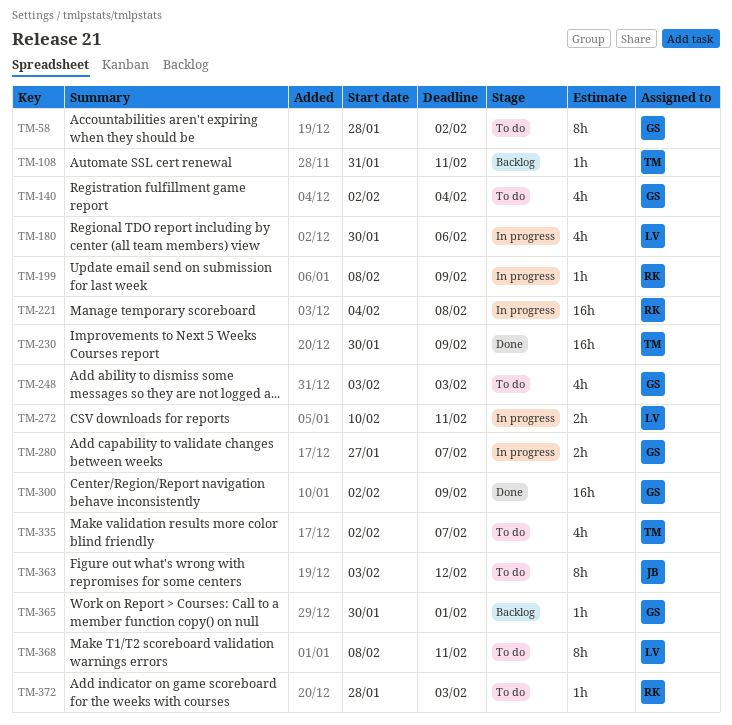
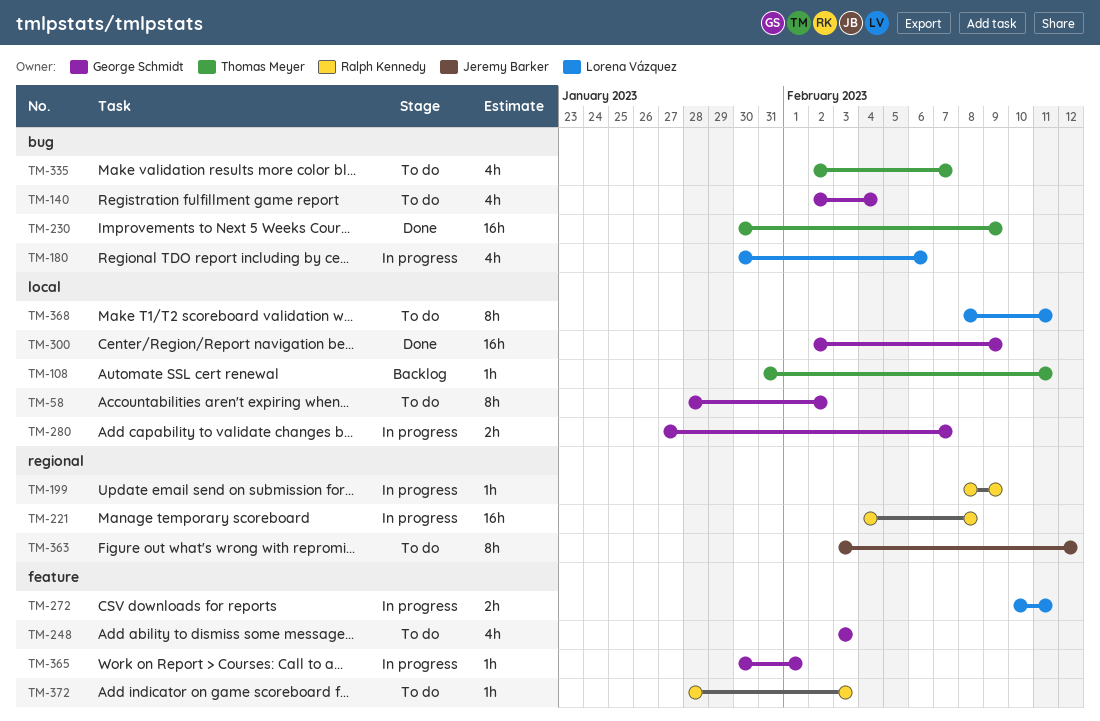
TM-365, status: Backlog -> In progress

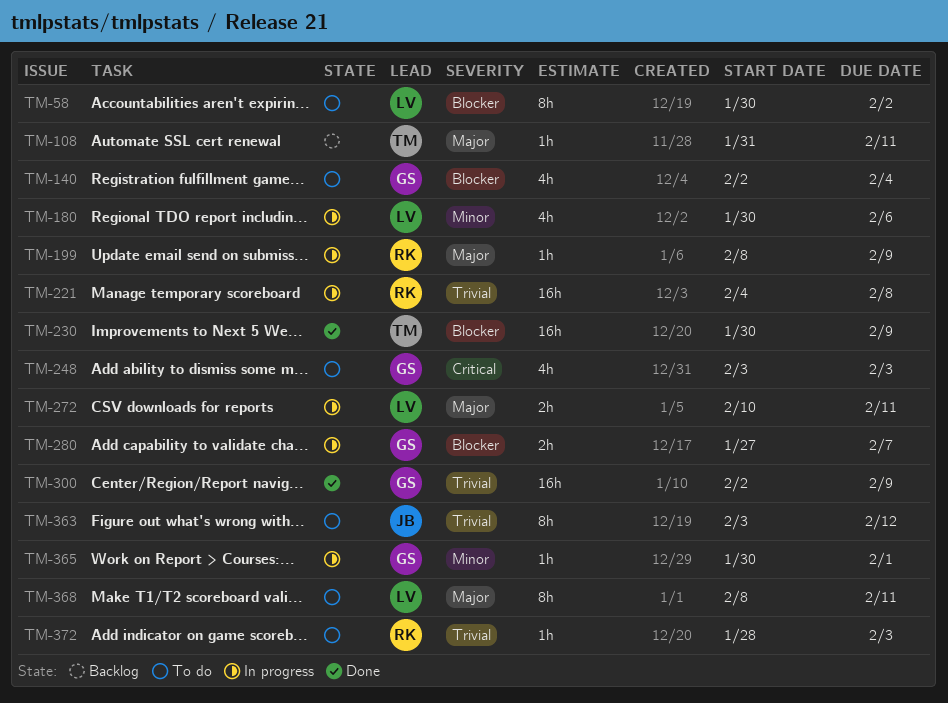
TM-58, owner: George Schmidt -> Lorena Vázquez
TM-58, start: Jan 28 -> Jan 30
TM-335: present -> none

